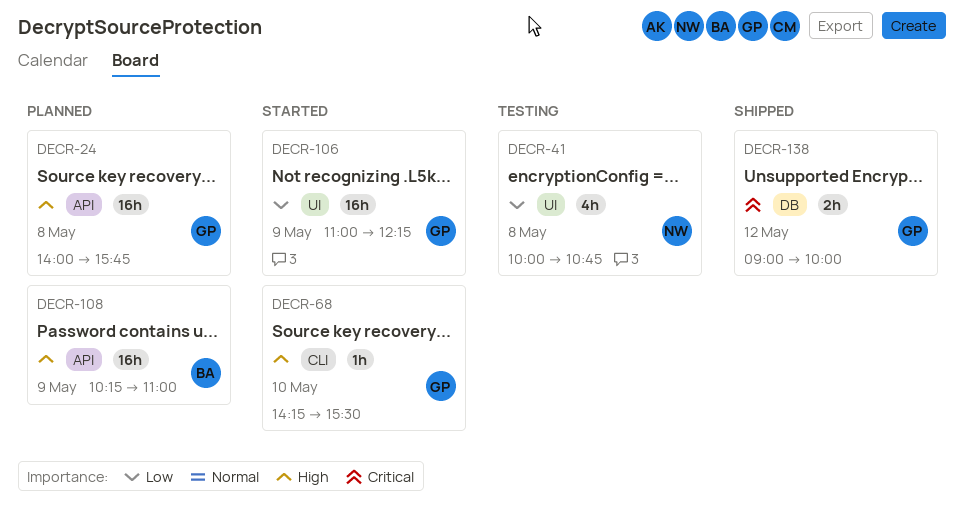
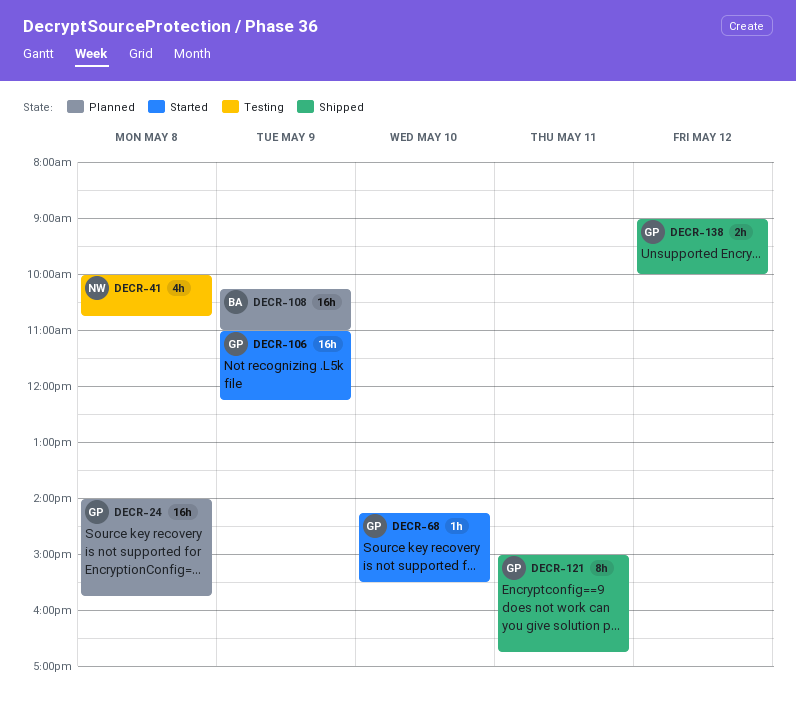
DECR-121: none -> present

